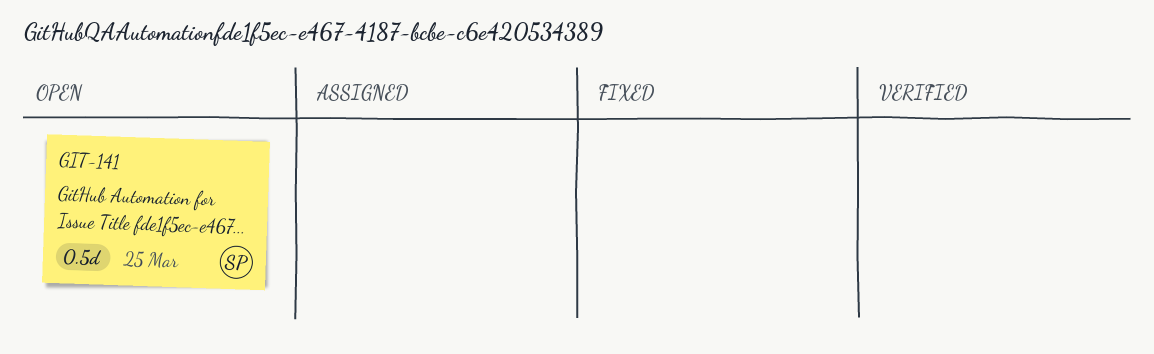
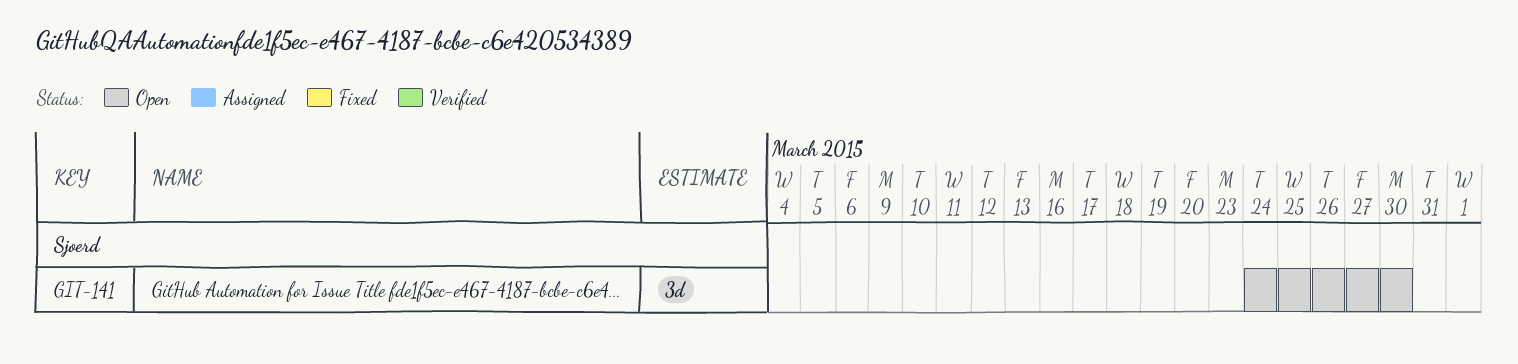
GIT-141, estimate: 0.5d -> 3d
GIT-141, due: Mar 25 -> Mar 30

